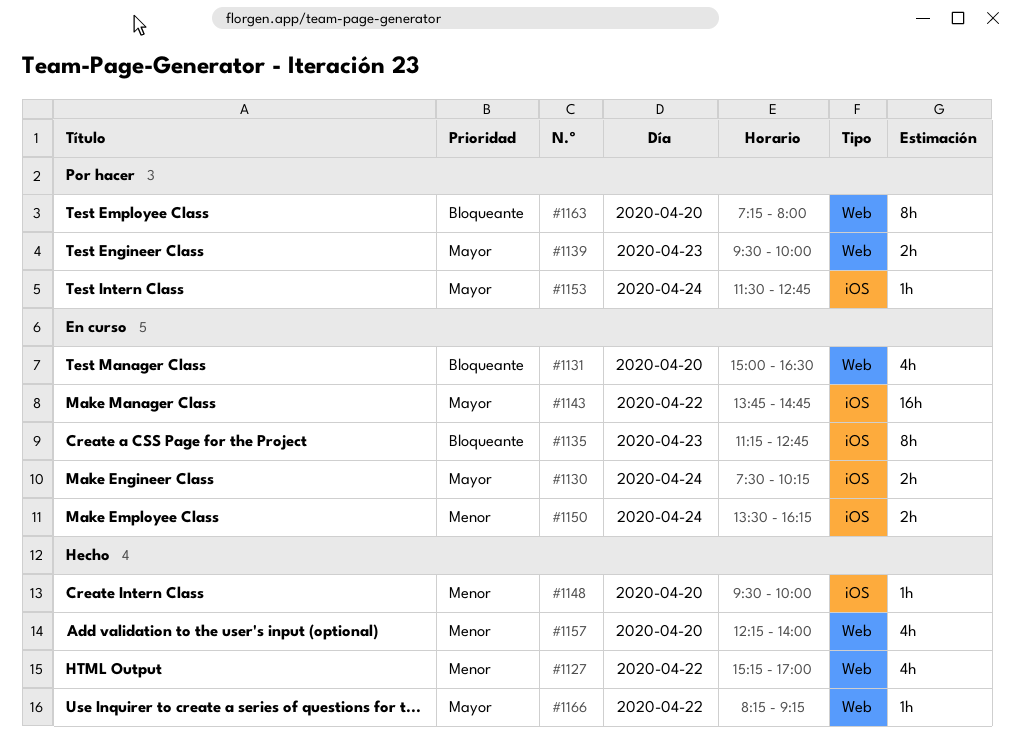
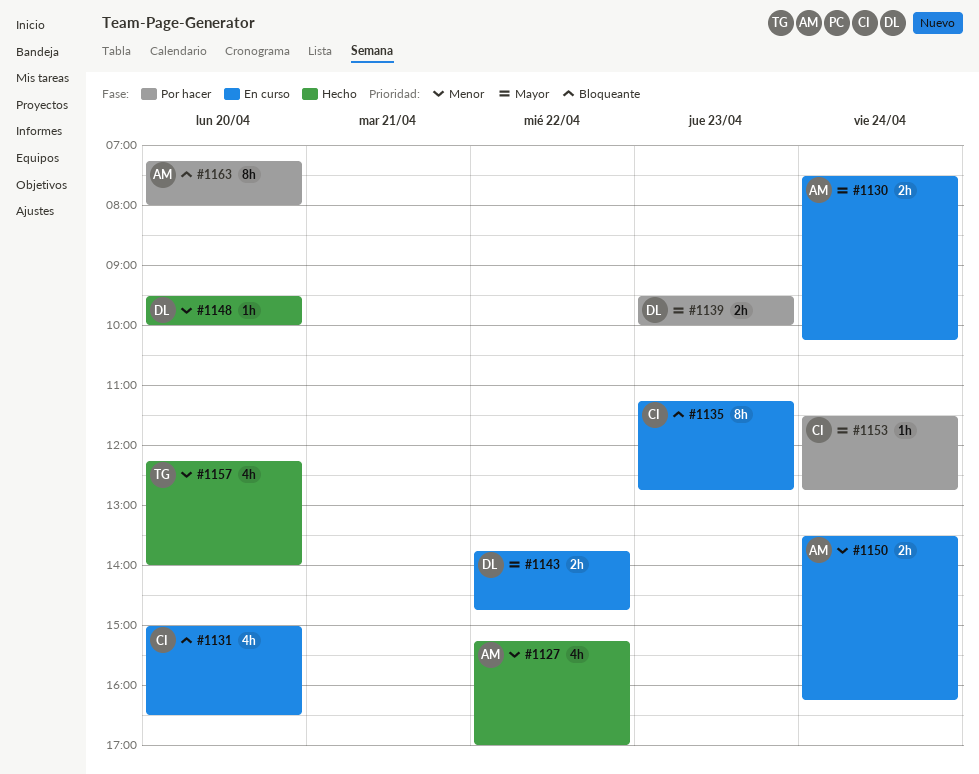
#1143, estimate: 16h -> 2h
#1166: present -> none

